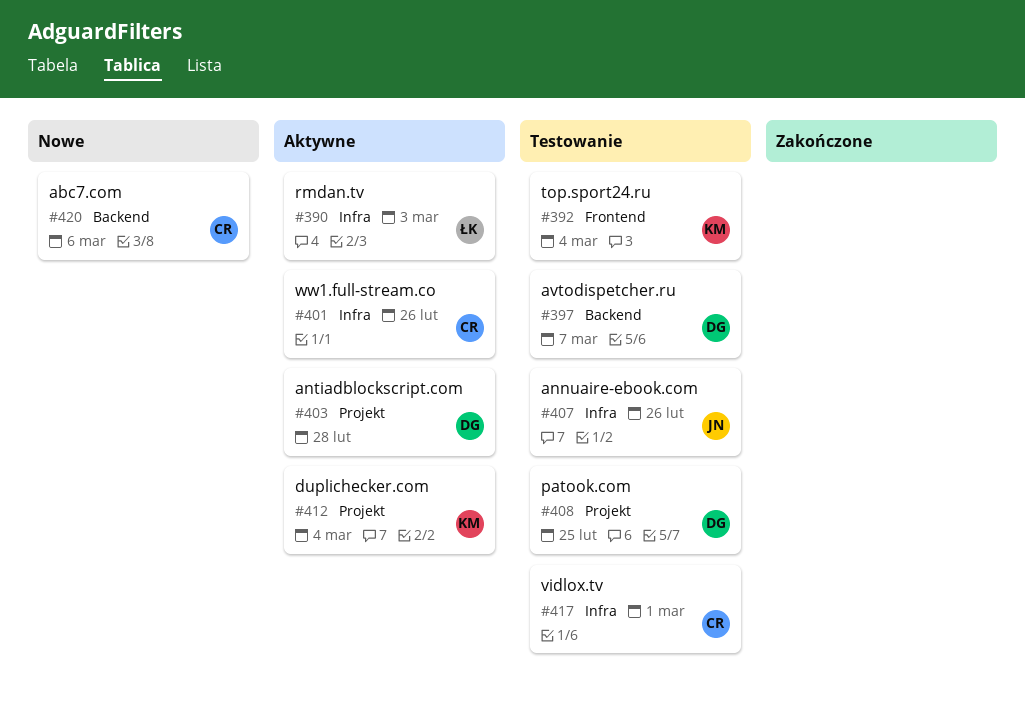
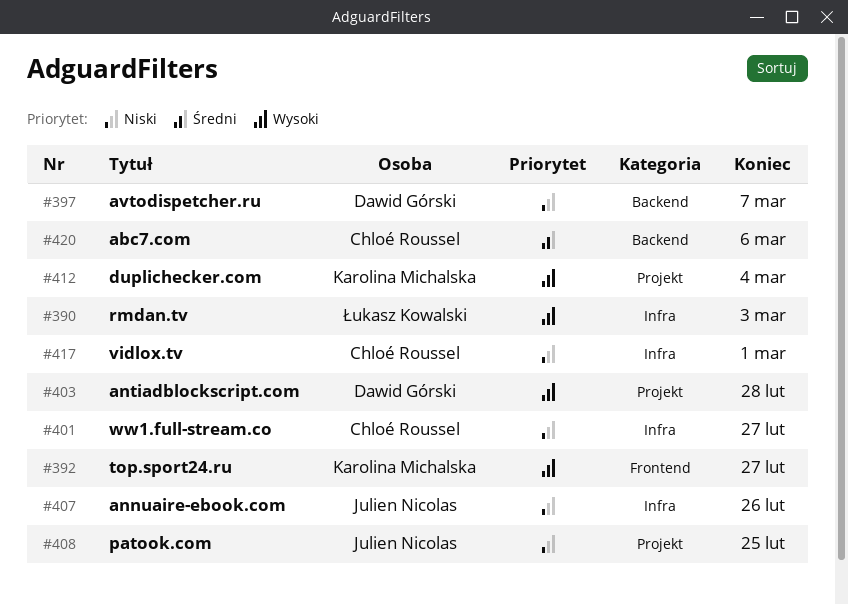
#392, due: Mar 4 -> Feb 27
#401, due: Feb 26 -> Feb 27
#408, owner: Dawid Górski -> Julien Nicolas

